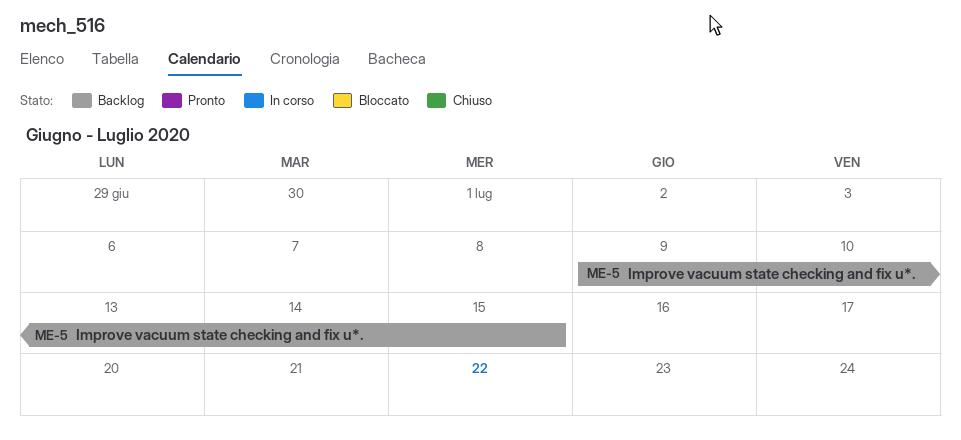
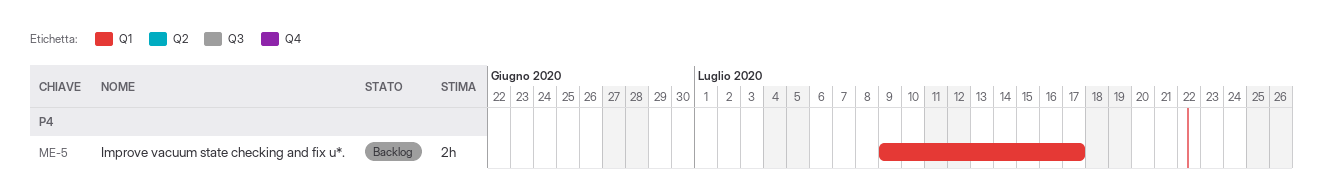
ME-5, due: Jul 15 -> Jul 17

